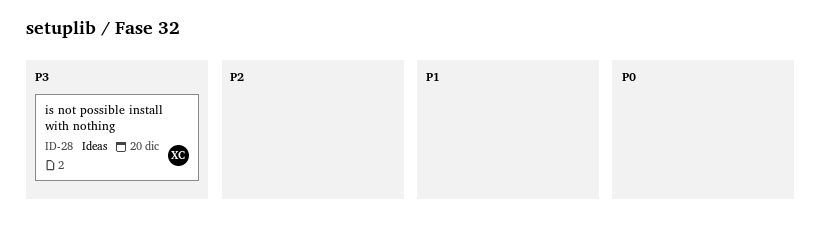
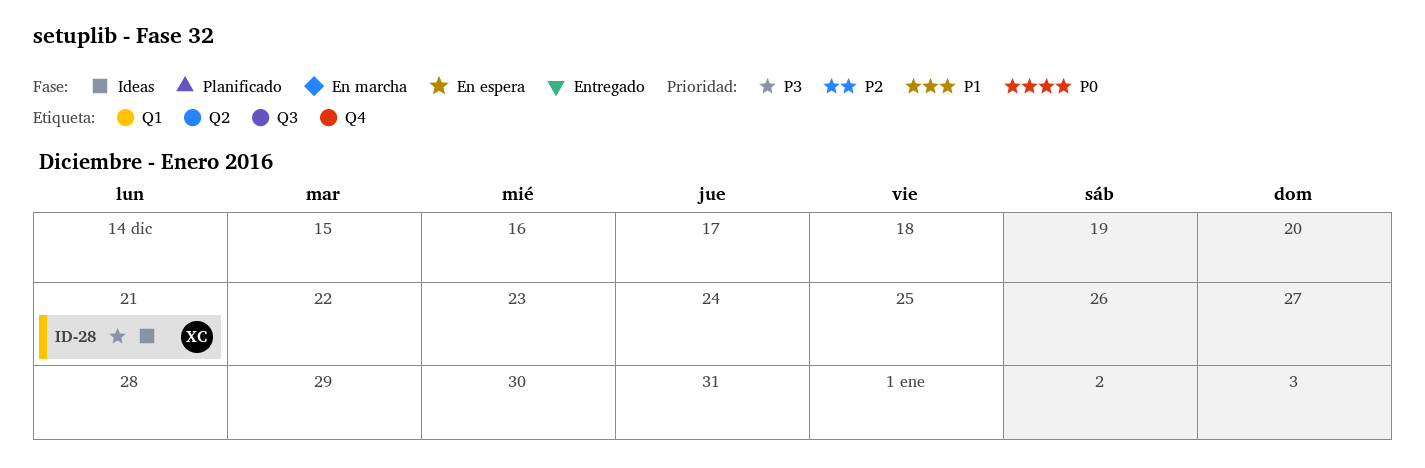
ID-28, due: Dec 20 -> Dec 21

